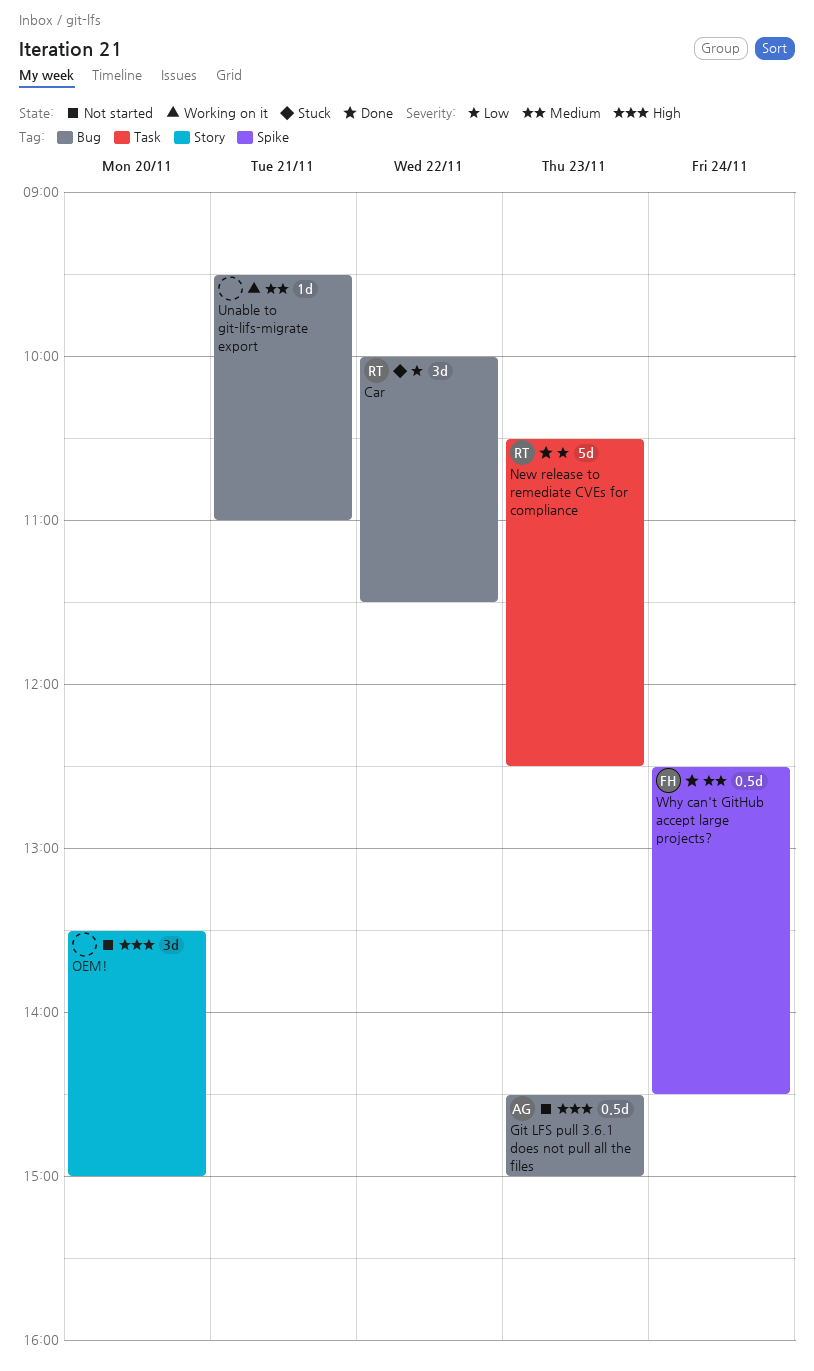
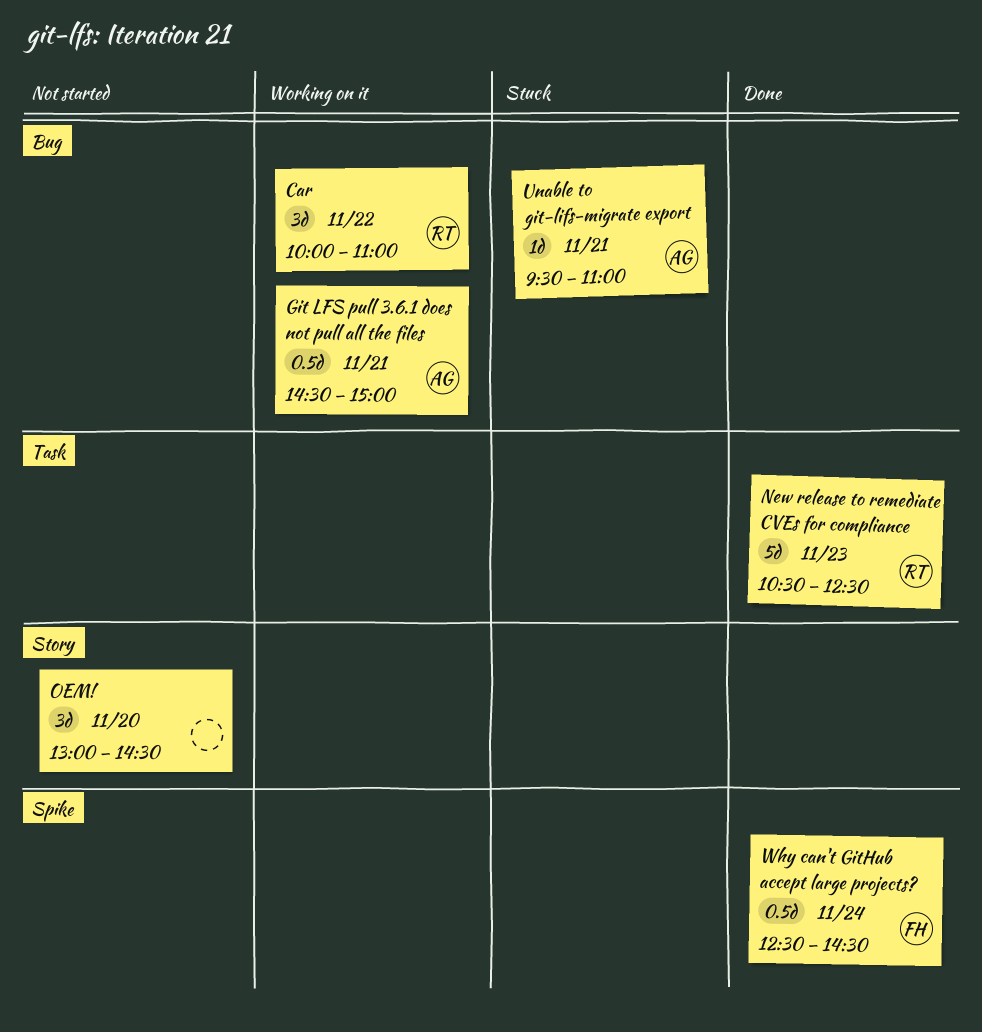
Car, status: Stuck -> Working on it
Car, ends: 11:30 -> 11:00
Git LFS pull 3.6.1 does not pull all the files, status: Not started -> Working on it
Git LFS pull 3.6.1 does not pull all the files, day: Nov 23 -> Nov 21
OEM!, begins: 13:30 -> 13:00
OEM!, ends: 15:00 -> 14:30
Unable to git-lifs-migrate export, status: Working on it -> Stuck
Unable to git-lifs-migrate export, owner: none -> AG

